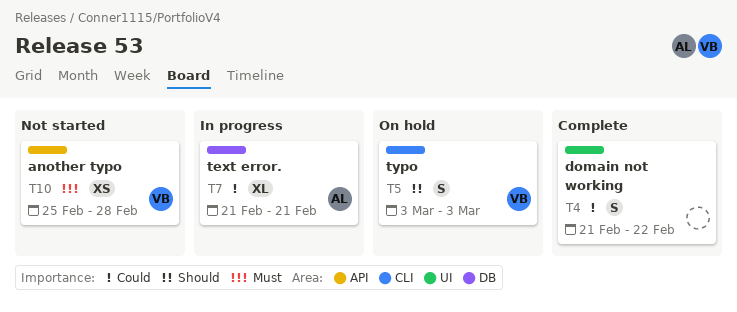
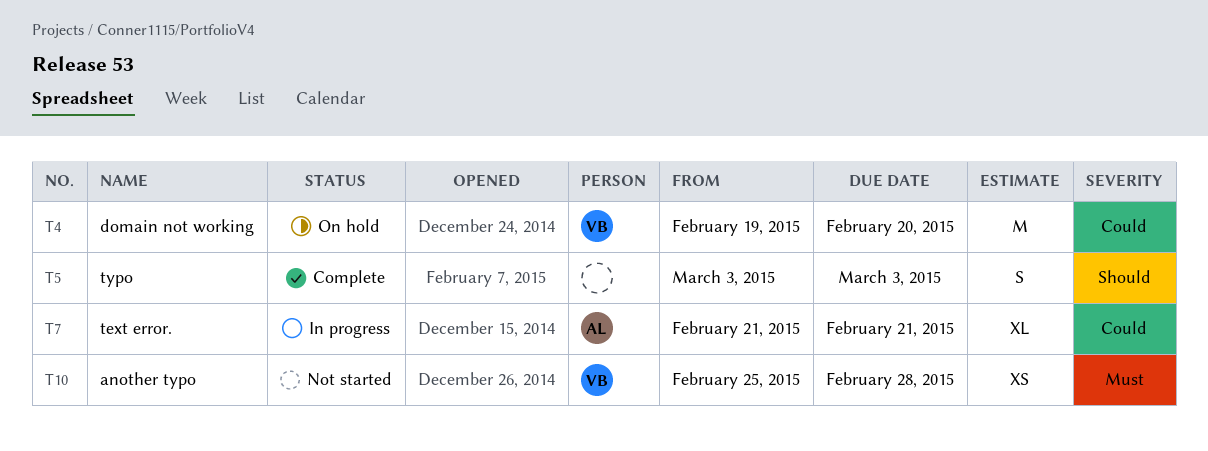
T4, status: Complete -> On hold
T4, owner: none -> VB
T4, estimate: S -> M
T4, start: Feb 21 -> Feb 19
T4, due: Feb 22 -> Feb 20
T5, status: On hold -> Complete
T5, owner: VB -> none

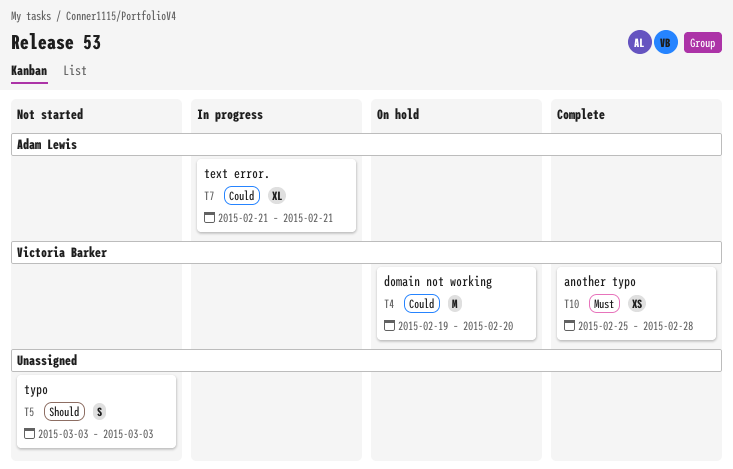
T5, status: Complete -> Not started
T10, status: Not started -> Complete

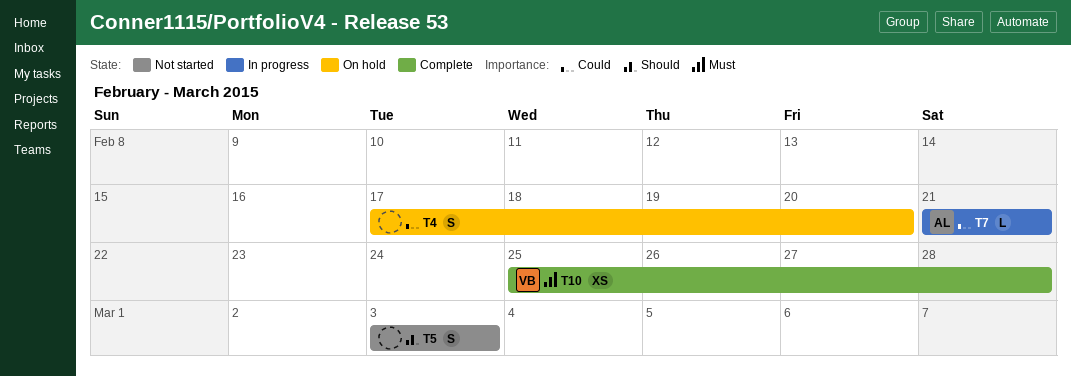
T4, owner: Victoria Barker -> none
T4, estimate: M -> S
T4, start: Feb 19 -> Feb 17
T7, estimate: XL -> L

